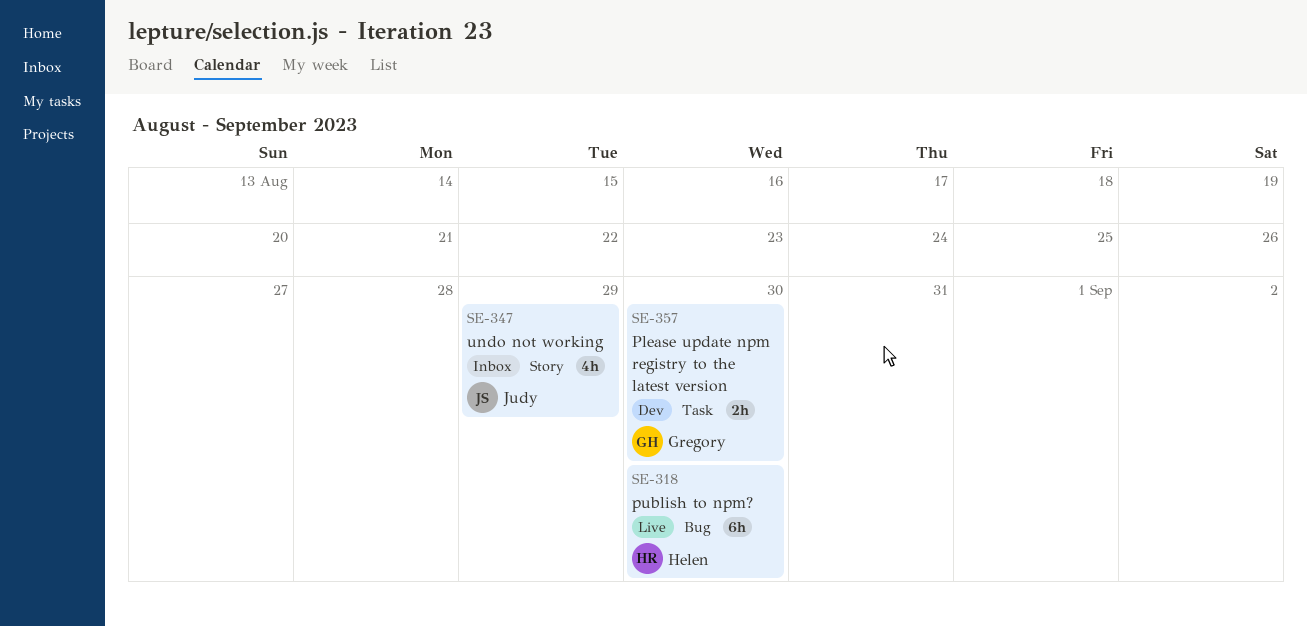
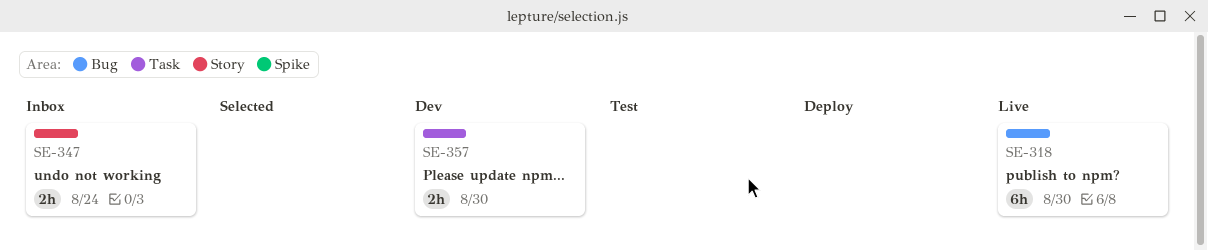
SE-347, estimate: 4h -> 2h
SE-347, due: Aug 29 -> Aug 24

